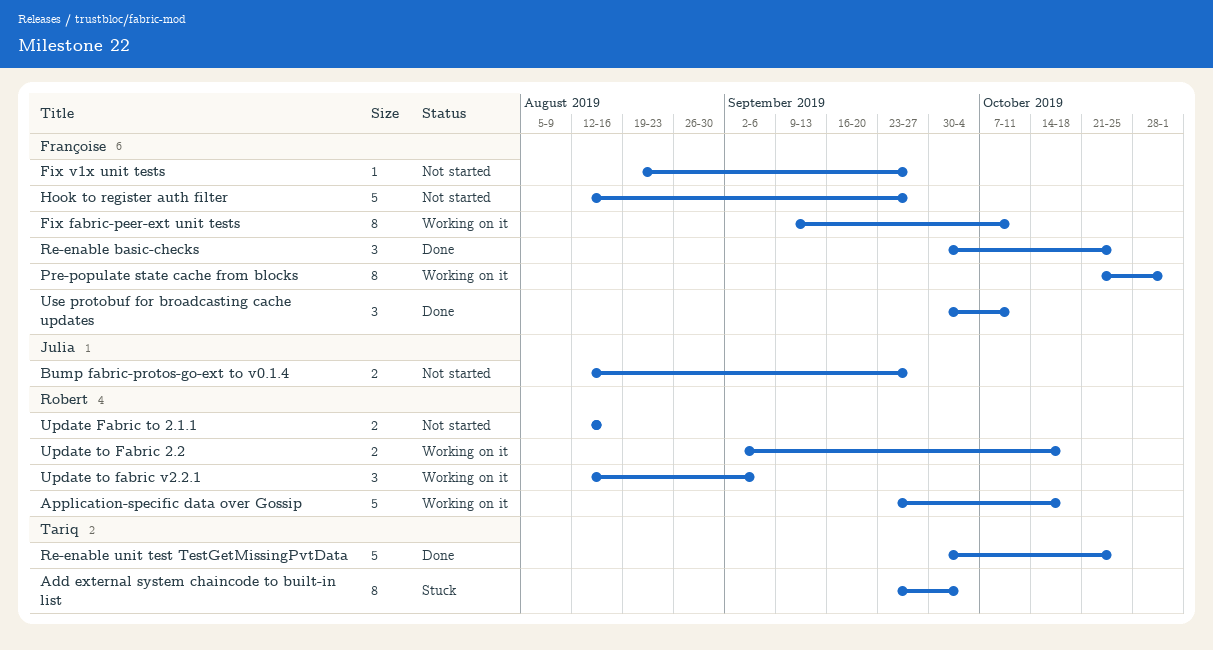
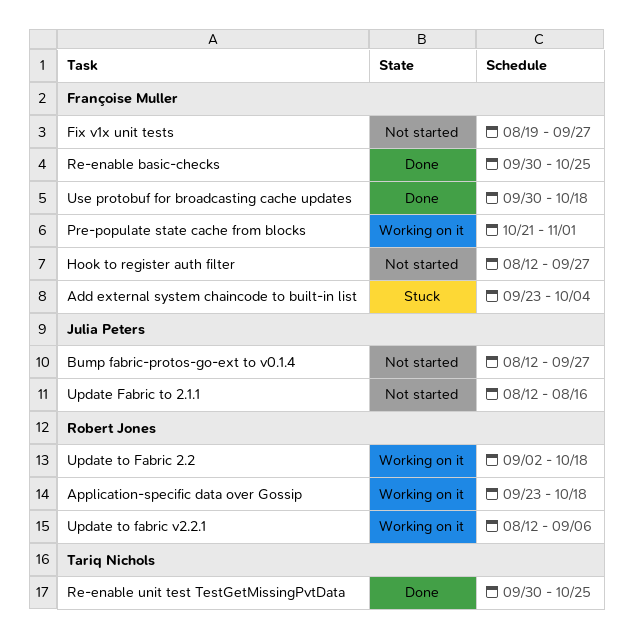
Add external system chaincode to built-in list, owner: Tariq Nichols -> Françoise Muller
Fix fabric-peer-ext unit tests: present -> none
Update Fabric to 2.1.1, owner: Robert Jones -> Julia Peters
Use protobuf for broadcasting cache updates, due: Oct 11 -> Oct 18

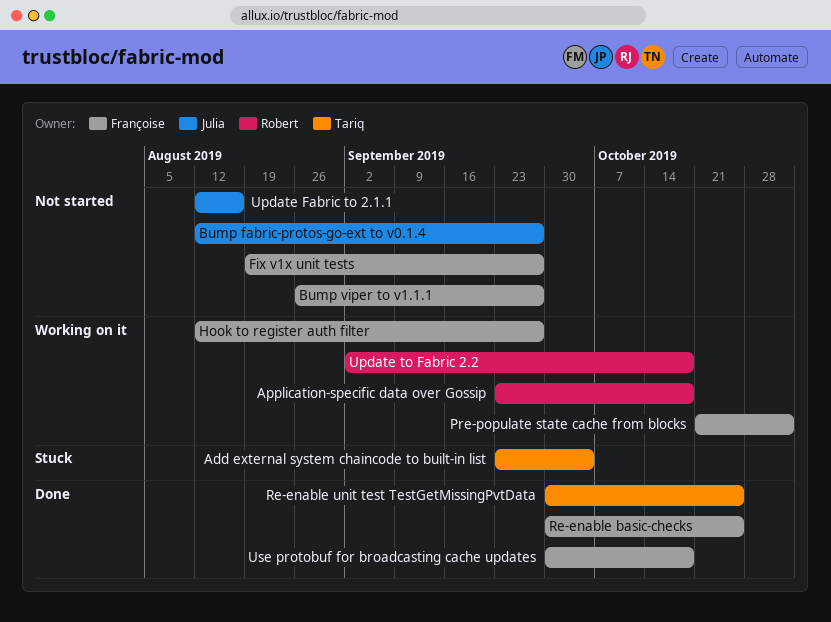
Add external system chaincode to built-in list, owner: Françoise Muller -> Tariq Nichols
Bump viper to v1.1.1: none -> present
Hook to register auth filter, status: Not started -> Working on it
Update to fabric v2.2.1: present -> none

